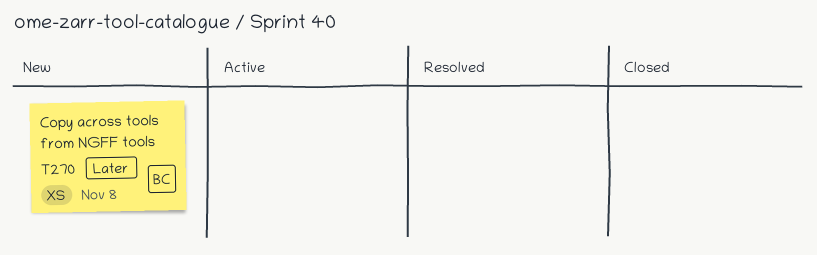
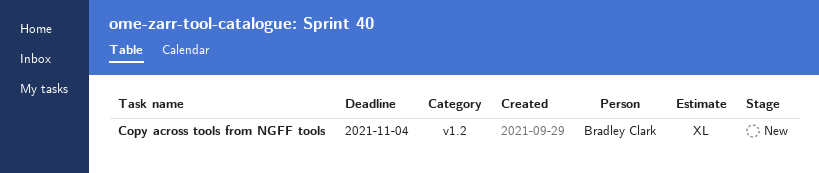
Copy across tools from NGFF tools, estimate: XS -> XL
Copy across tools from NGFF tools, due: Nov 8 -> Nov 4

